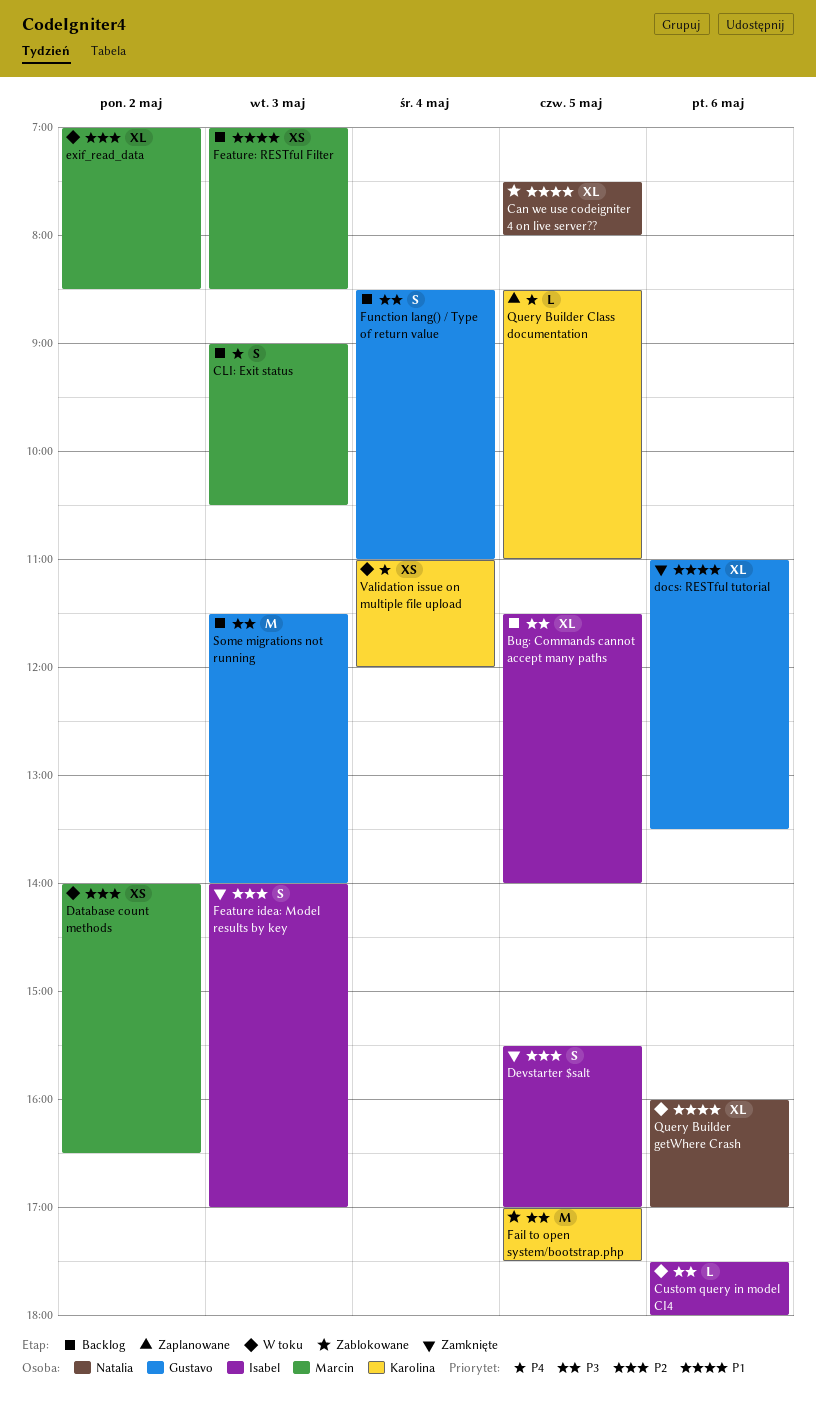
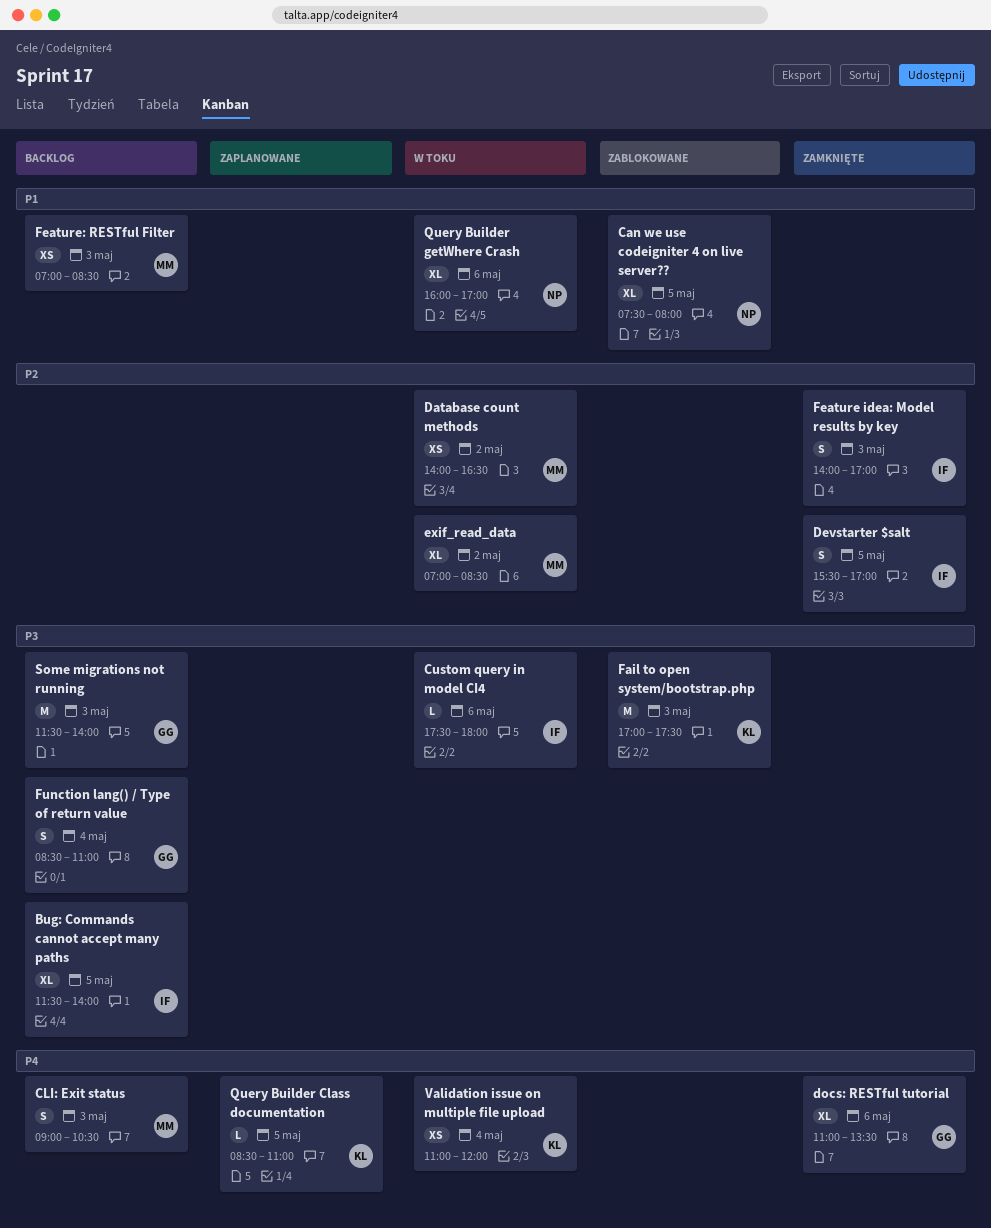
docs: RESTful tutorial, priority: P1 -> P4
Fail to open system/bootstrap.php, day: May 5 -> May 3

